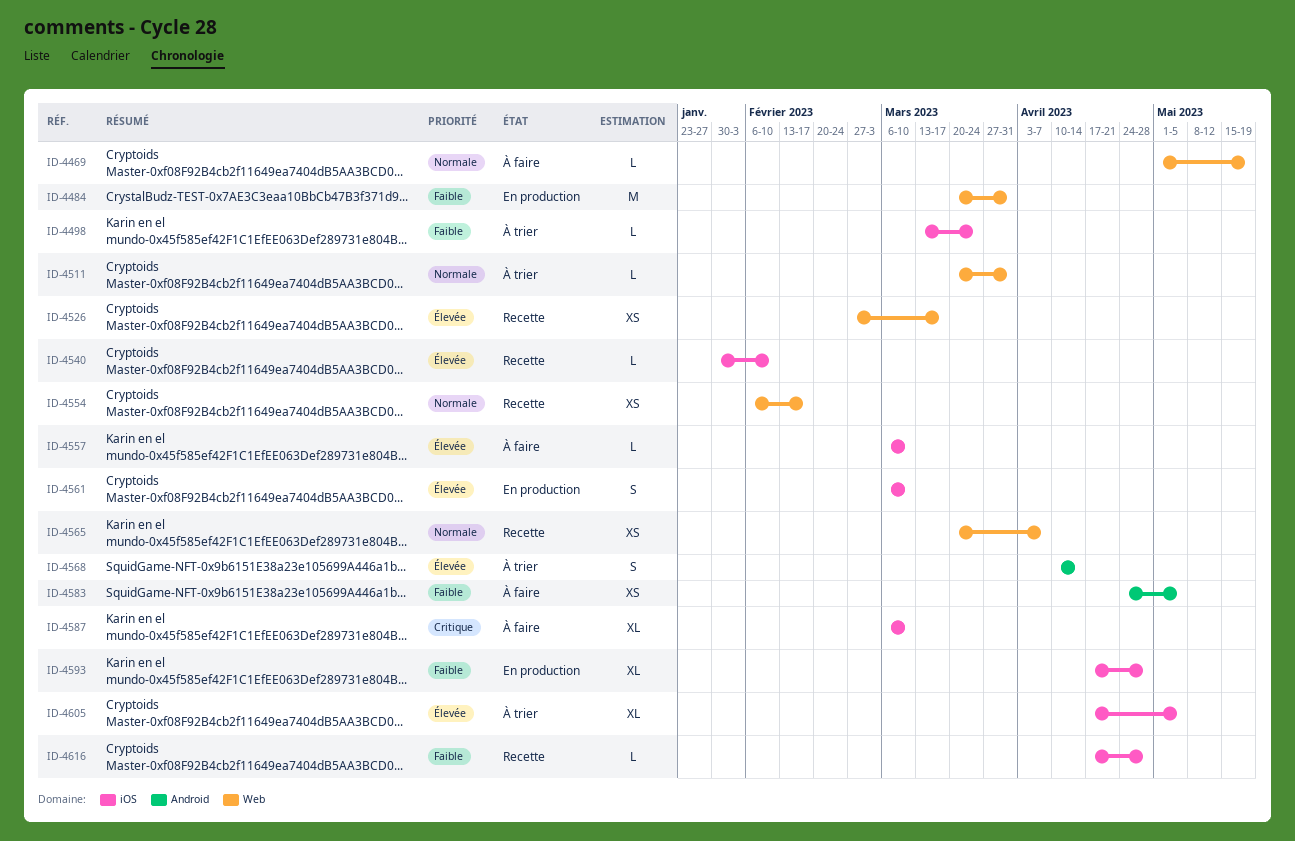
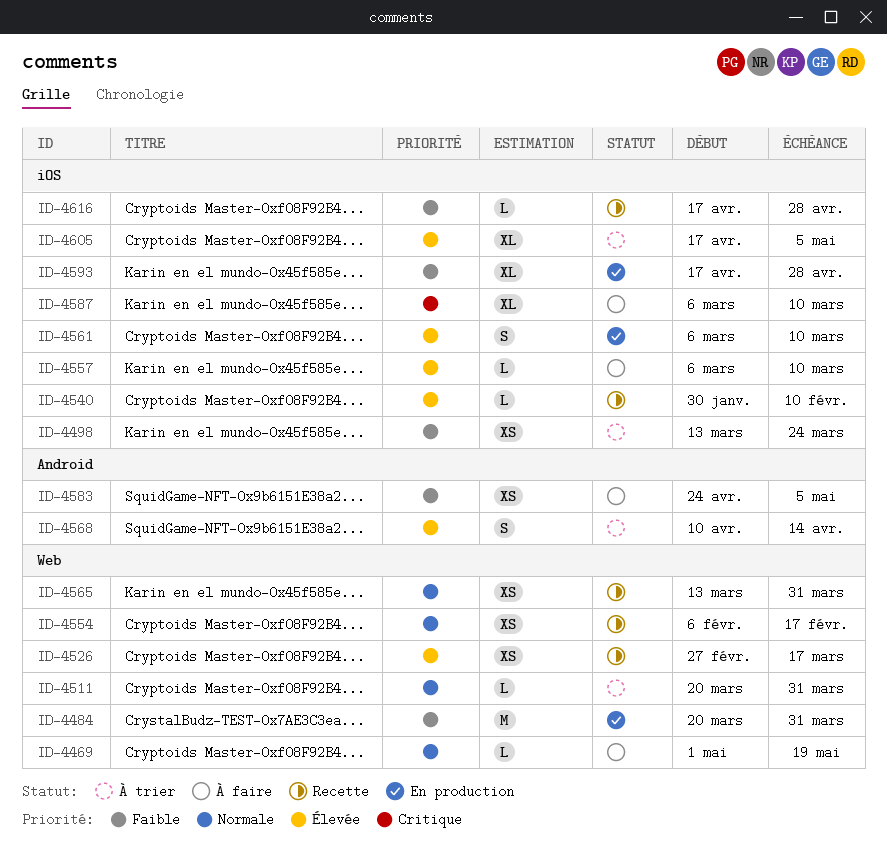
ID-4498, estimate: L -> XS
ID-4565, start: Mar 20 -> Mar 13
ID-4565, due: Apr 7 -> Mar 31

